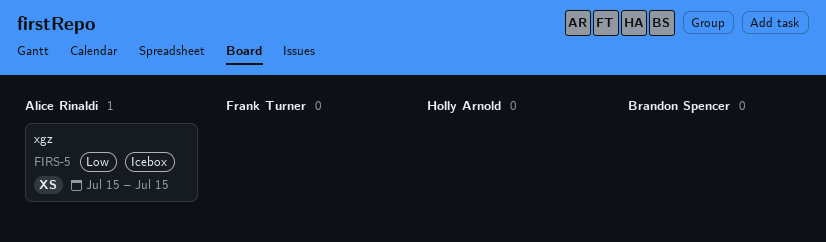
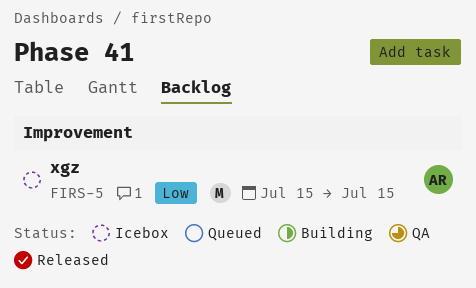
FIRS-5, estimate: XS -> M

